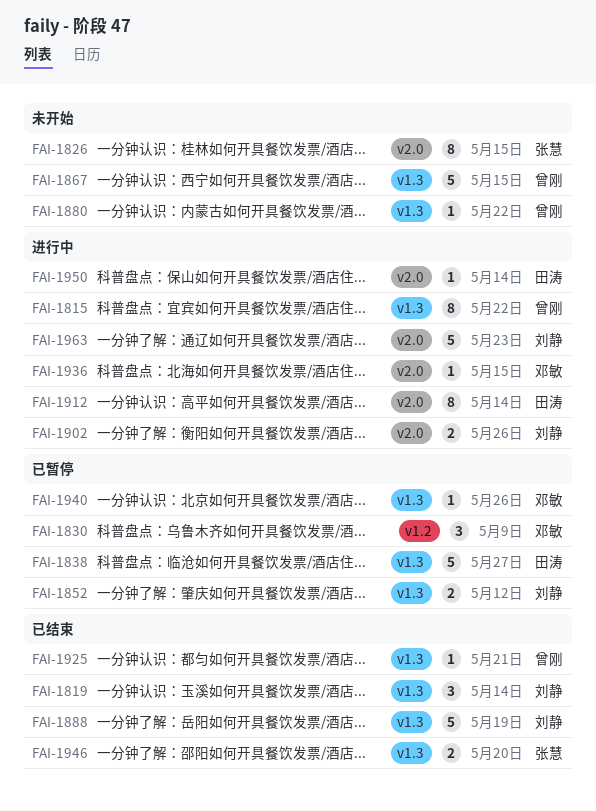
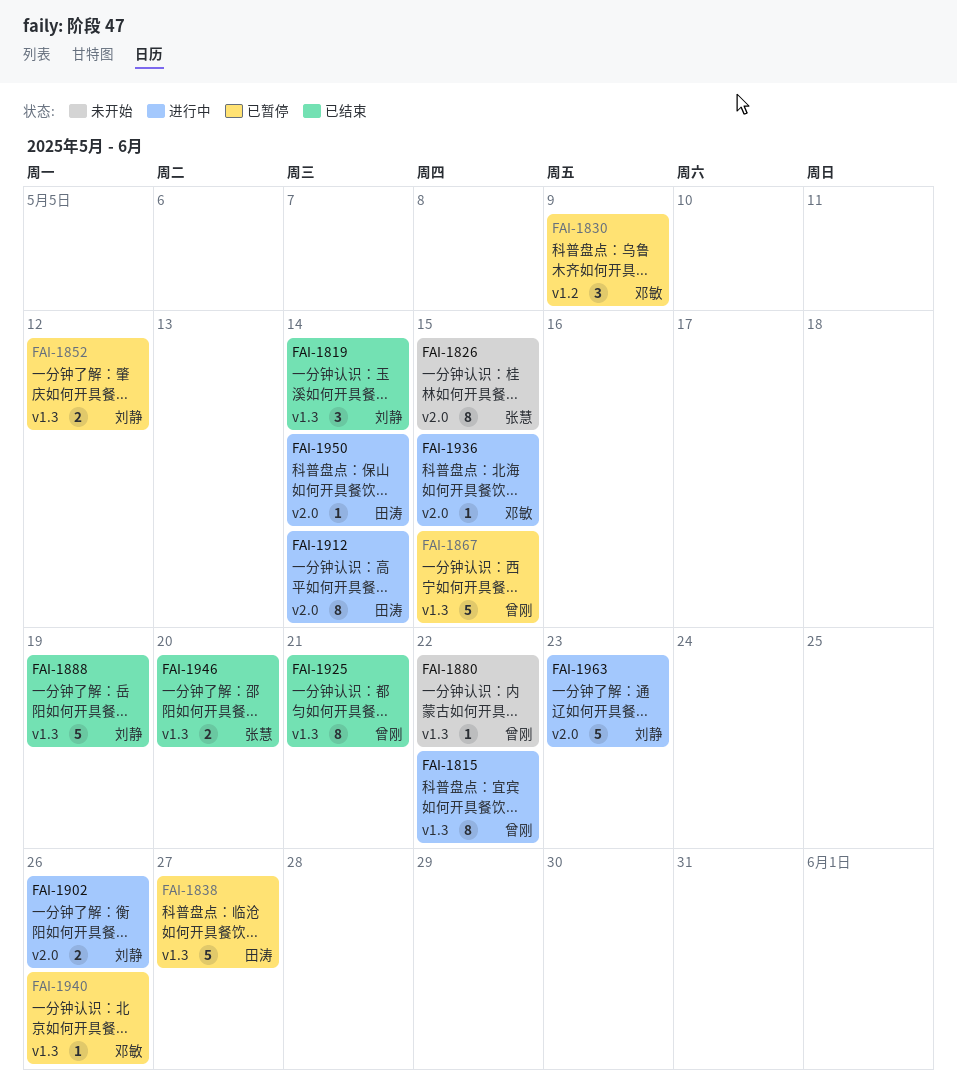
FAI-1867, status: 未开始 -> 已暂停
FAI-1925, estimate: 1 -> 8

